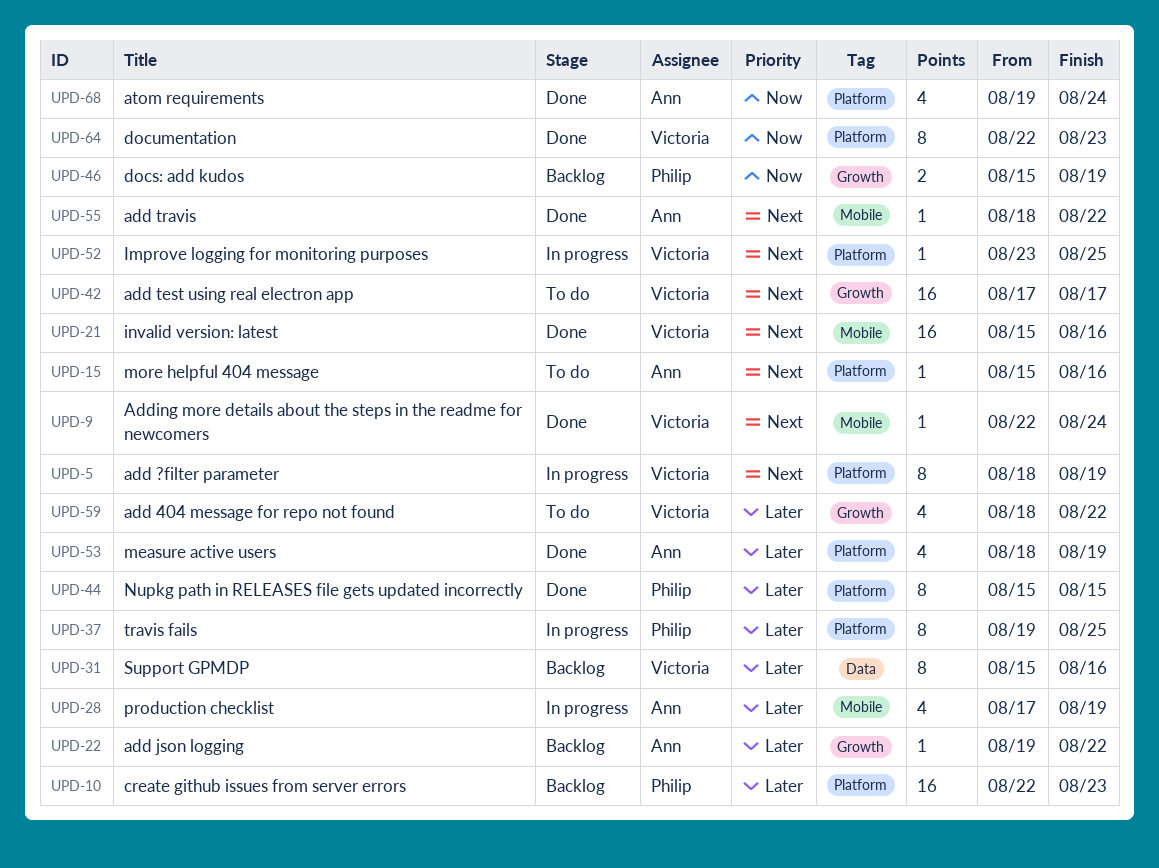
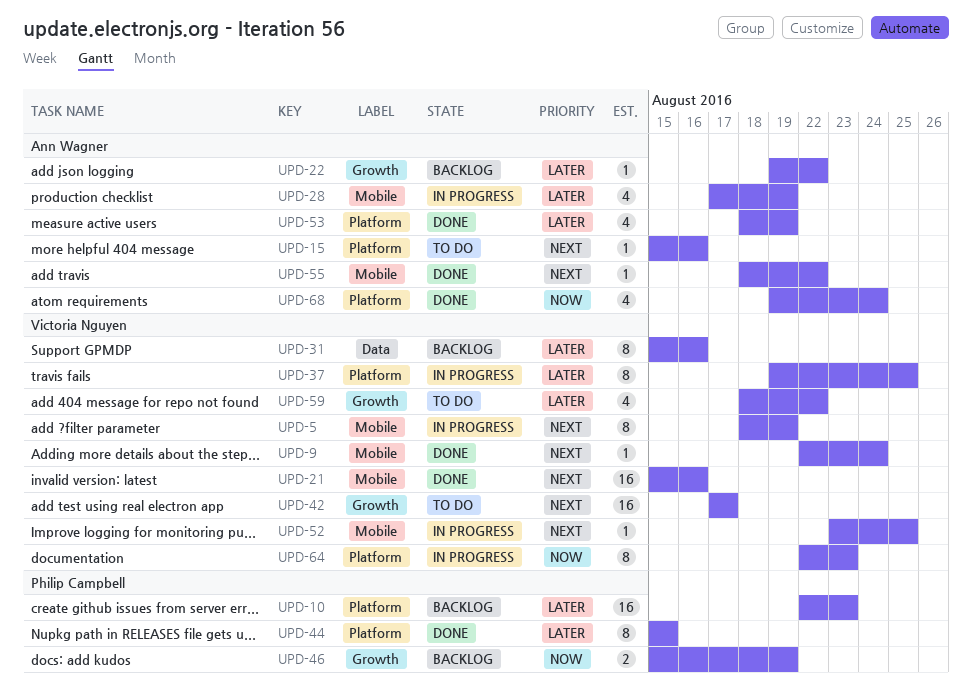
UPD-5, label: Platform -> Mobile
UPD-37, owner: Philip Campbell -> Victoria Nguyen
UPD-52, label: Platform -> Mobile
UPD-64, status: Done -> In progress

